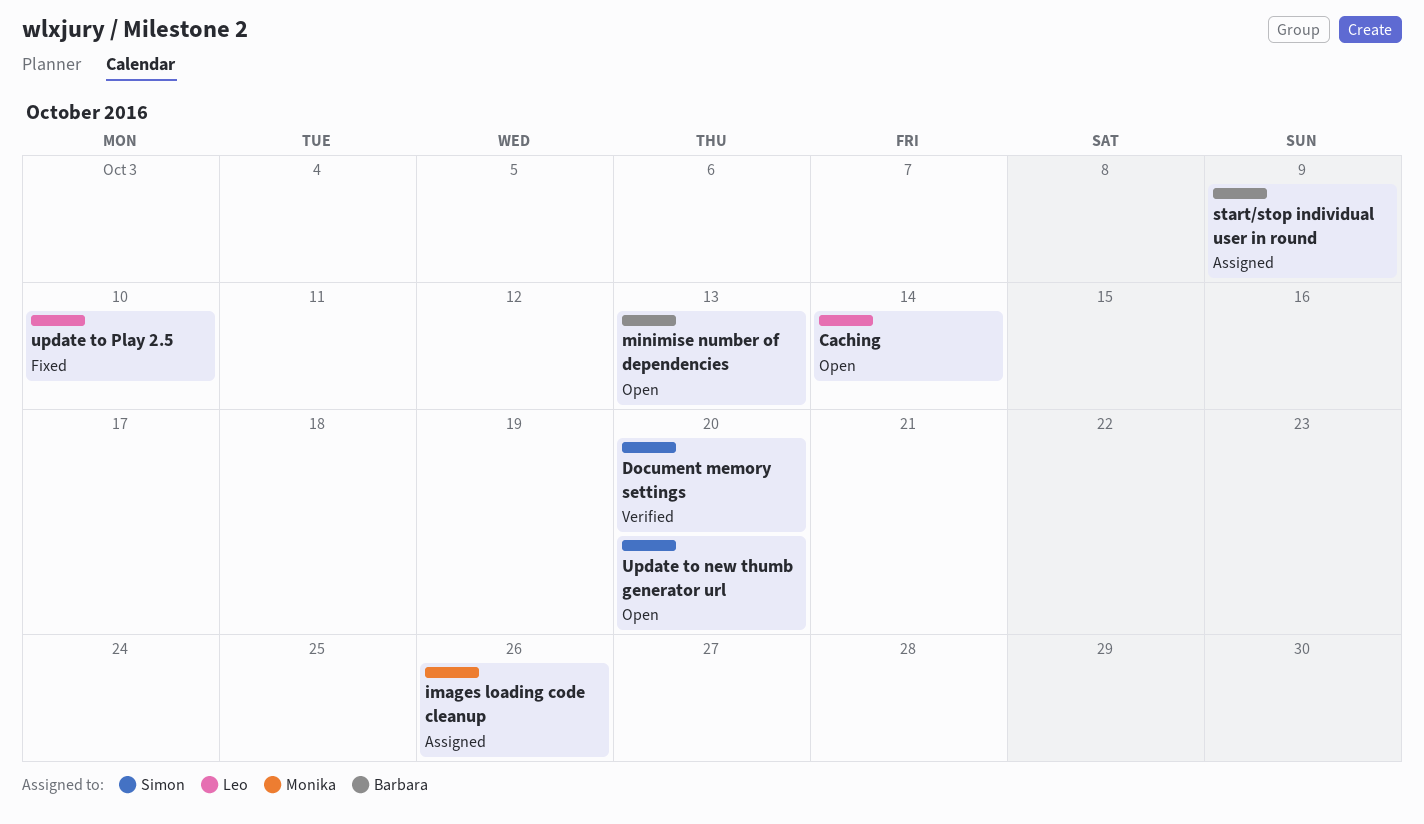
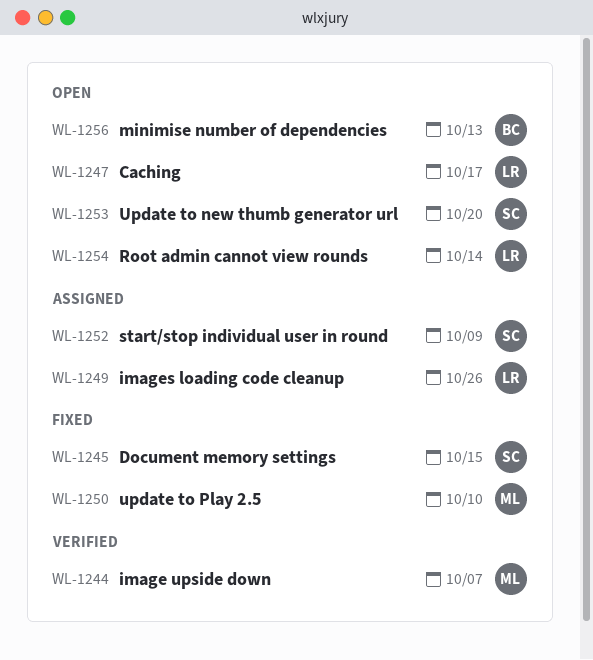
Caching, due: Oct 14 -> Oct 17
Document memory settings, status: Verified -> Fixed
Document memory settings, due: Oct 20 -> Oct 15
image upside down: none -> present
images loading code cleanup, owner: Monika -> Leo
Root admin cannot view rounds: none -> present
start/stop individual user in round, owner: Barbara -> Simon
update to Play 2.5, owner: Leo -> Monika

